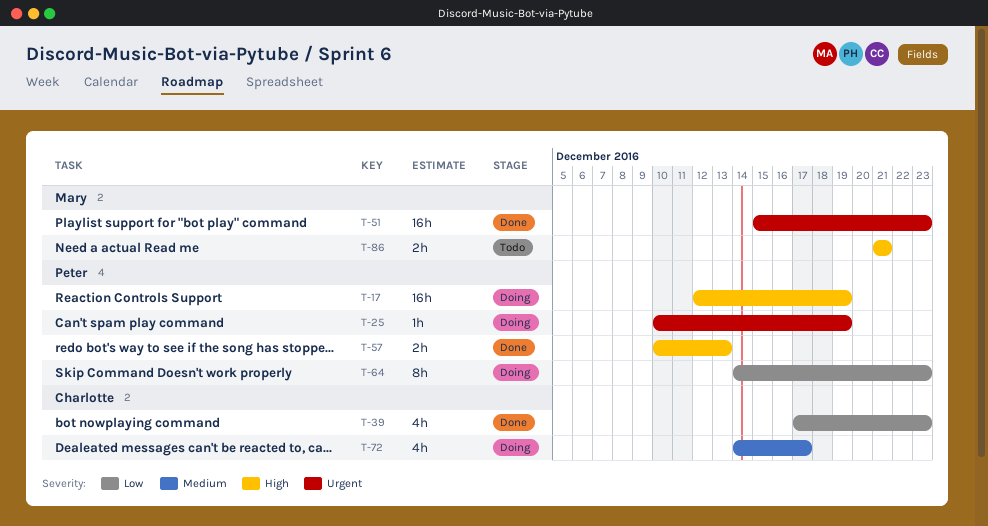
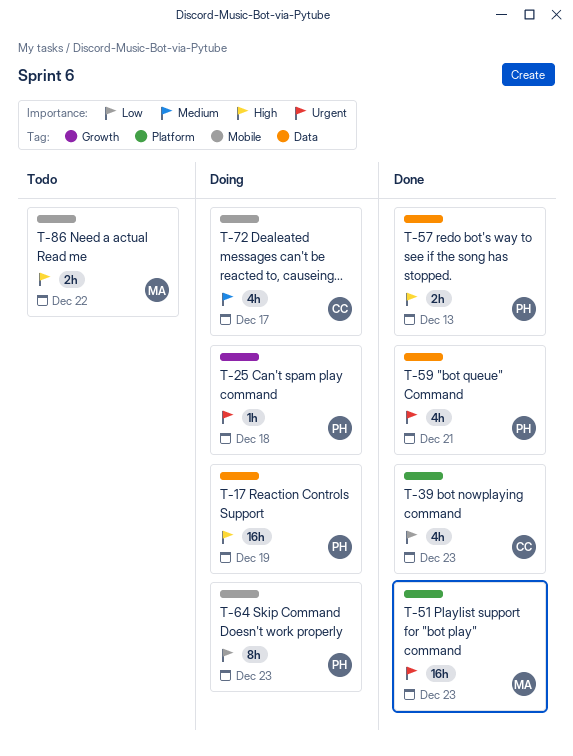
T-25, due: Dec 19 -> Dec 18
T-59: none -> present
T-86, due: Dec 21 -> Dec 22

